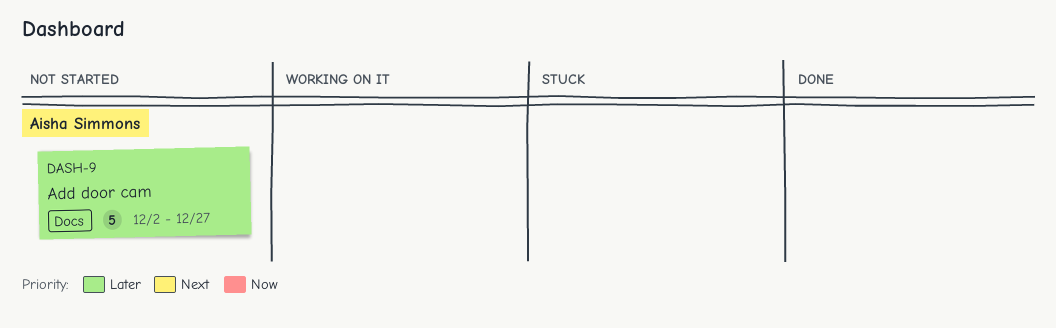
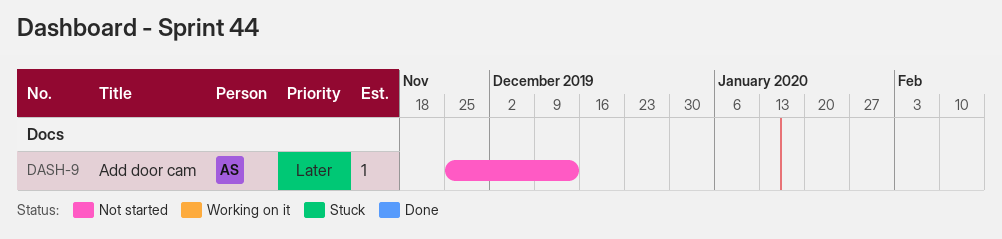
DASH-9, estimate: 5 -> 1
DASH-9, start: Dec 2 -> Nov 25
DASH-9, due: Dec 27 -> Dec 13

